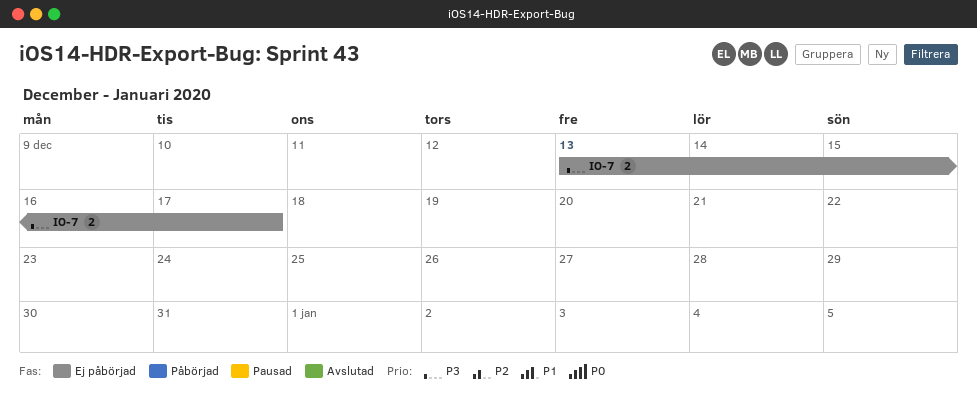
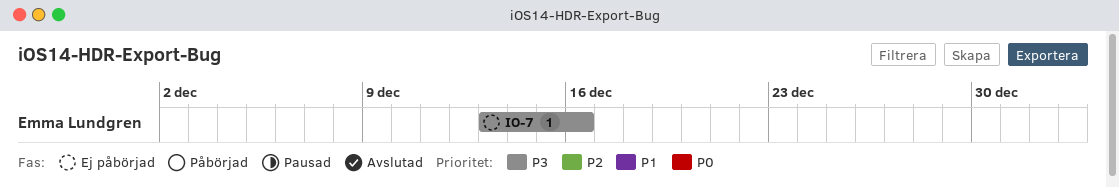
IO-7, estimate: 2 -> 1
IO-7, due: Dec 17 -> Dec 16

